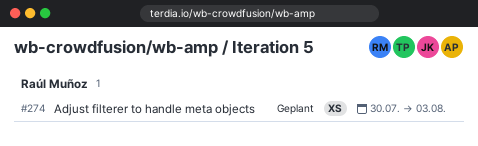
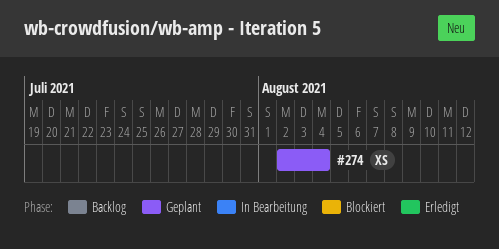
#274, start: Jul 30 -> Aug 2
#274, due: Aug 3 -> Aug 4

